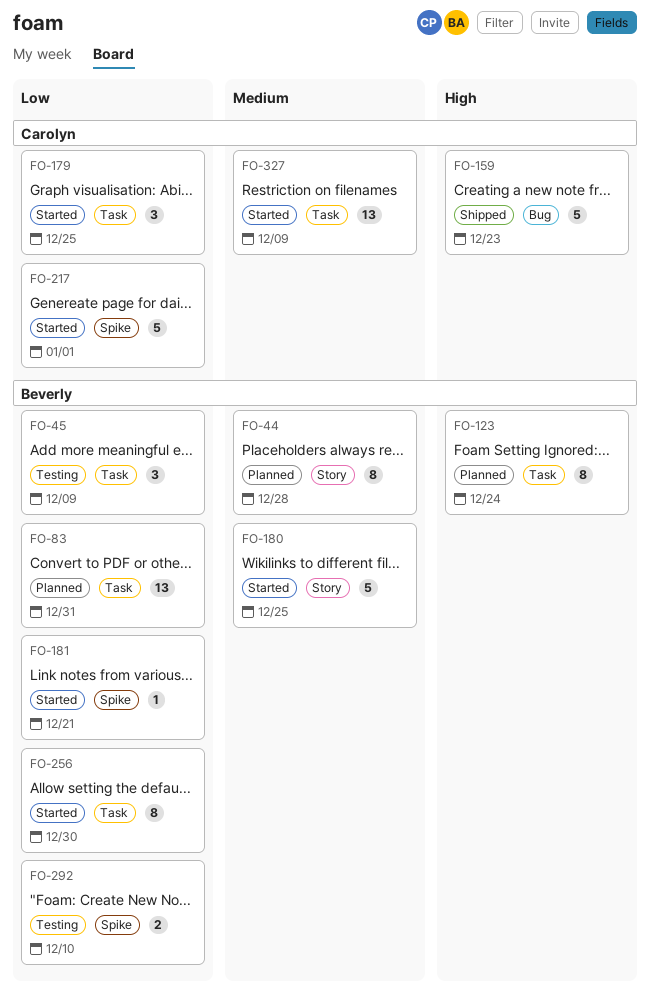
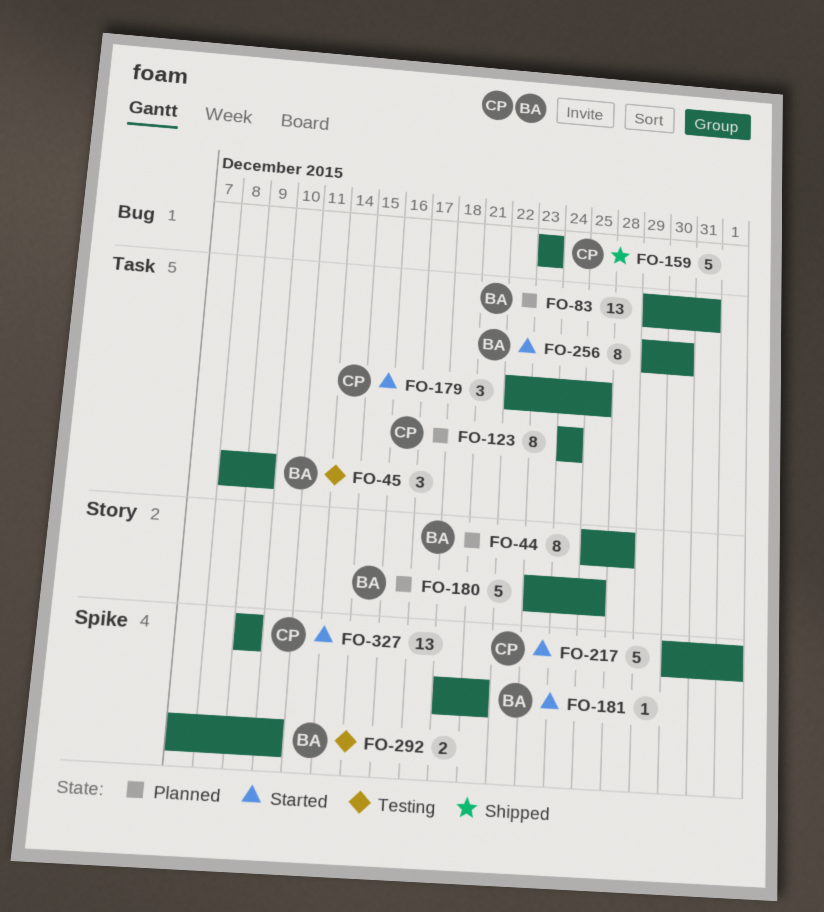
FO-123, owner: Beverly -> Carolyn
FO-180, status: Started -> Planned
FO-327, label: Task -> Spike

